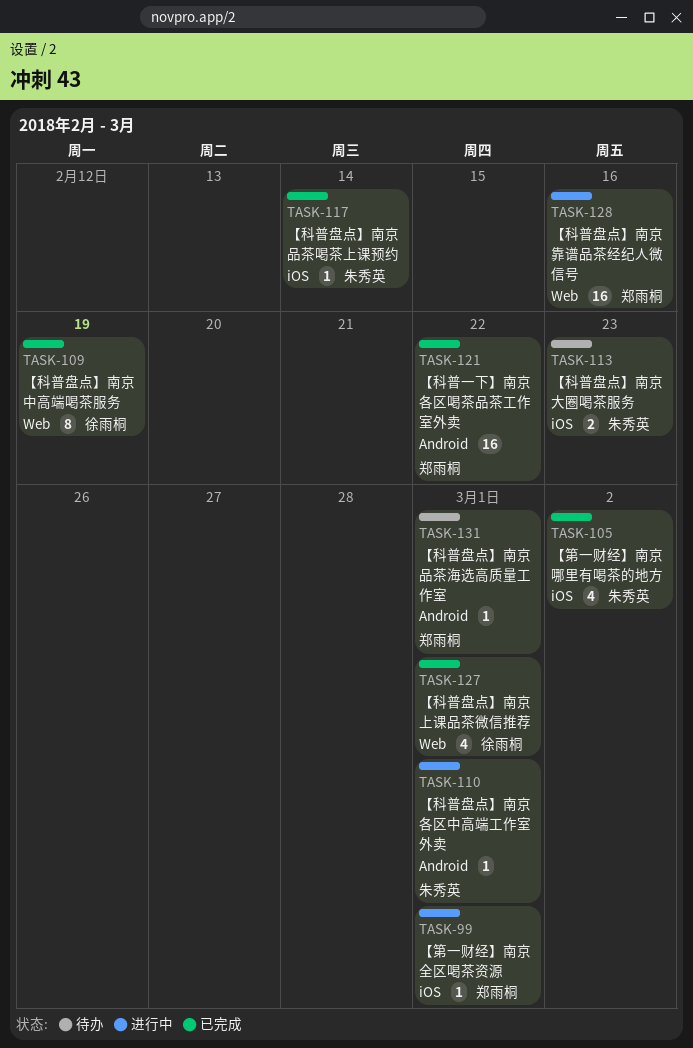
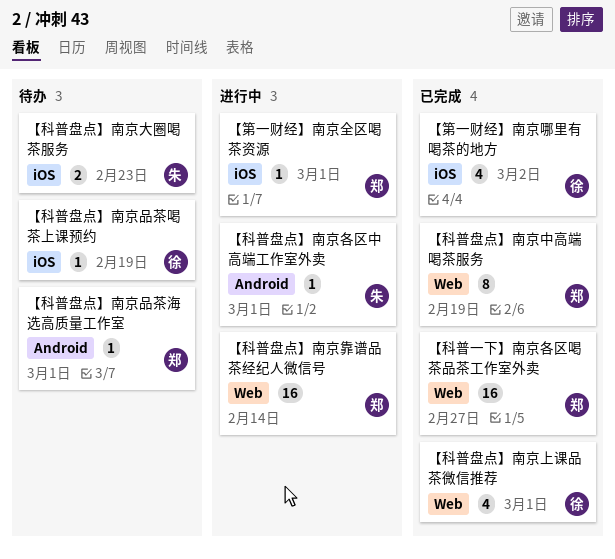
【科普一下】南京各区喝茶品茶工作室外卖, label: Android -> Web
【科普一下】南京各区喝茶品茶工作室外卖, due: Feb 22 -> Feb 27
【科普盘点】南京中高端喝茶服务, owner: 徐雨桐 -> 郑雨桐
【科普盘点】南京品茶喝茶上课预约, status: 已完成 -> 待办
【科普盘点】南京品茶喝茶上课预约, owner: 朱秀英 -> 徐雨桐
【科普盘点】南京品茶喝茶上课预约, due: Feb 14 -> Feb 19
【科普盘点】南京靠谱品茶经纪人微信号, due: Feb 16 -> Feb 14
【第一财经】南京哪里有喝茶的地方, owner: 朱秀英 -> 徐雨桐

